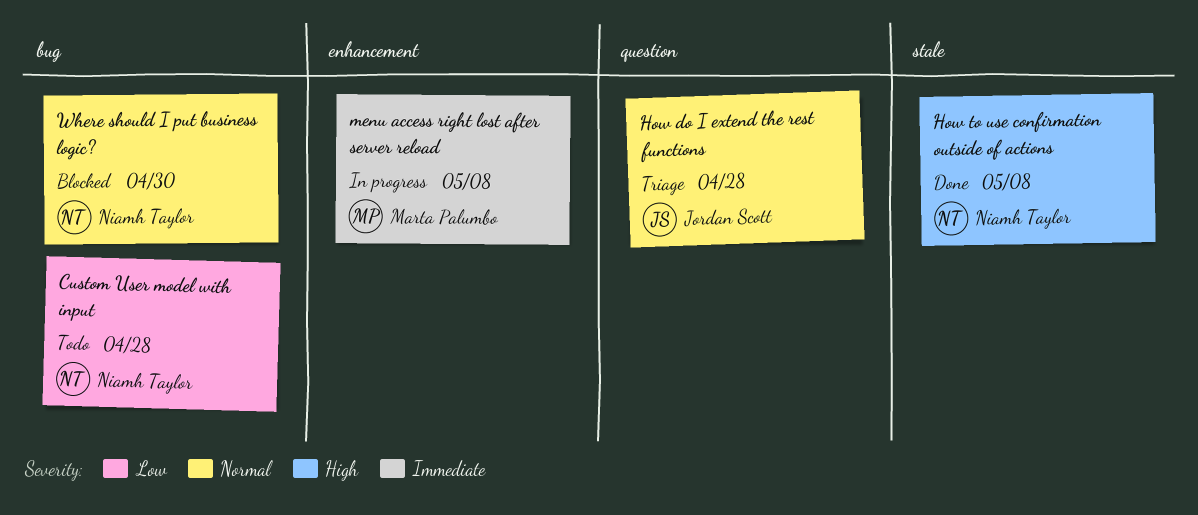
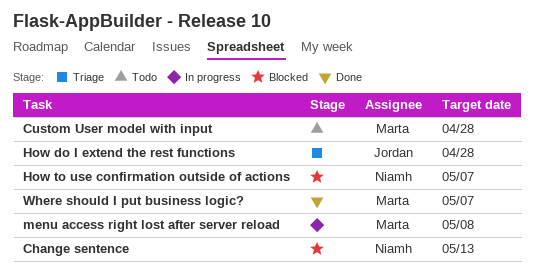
Change sentence: none -> present
Custom User model with input, owner: Niamh Taylor -> Marta Palumbo
How to use confirmation outside of actions, status: Done -> Blocked
How to use confirmation outside of actions, due: May 8 -> May 7
Where should I put business logic?, status: Blocked -> Done
Where should I put business logic?, owner: Niamh Taylor -> Marta Palumbo
Where should I put business logic?, due: Apr 30 -> May 7

